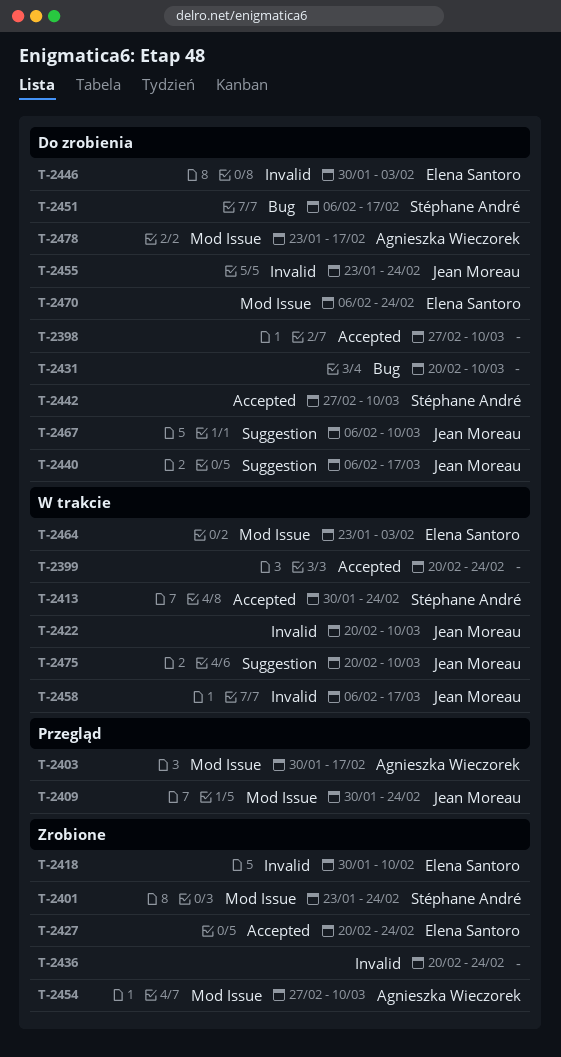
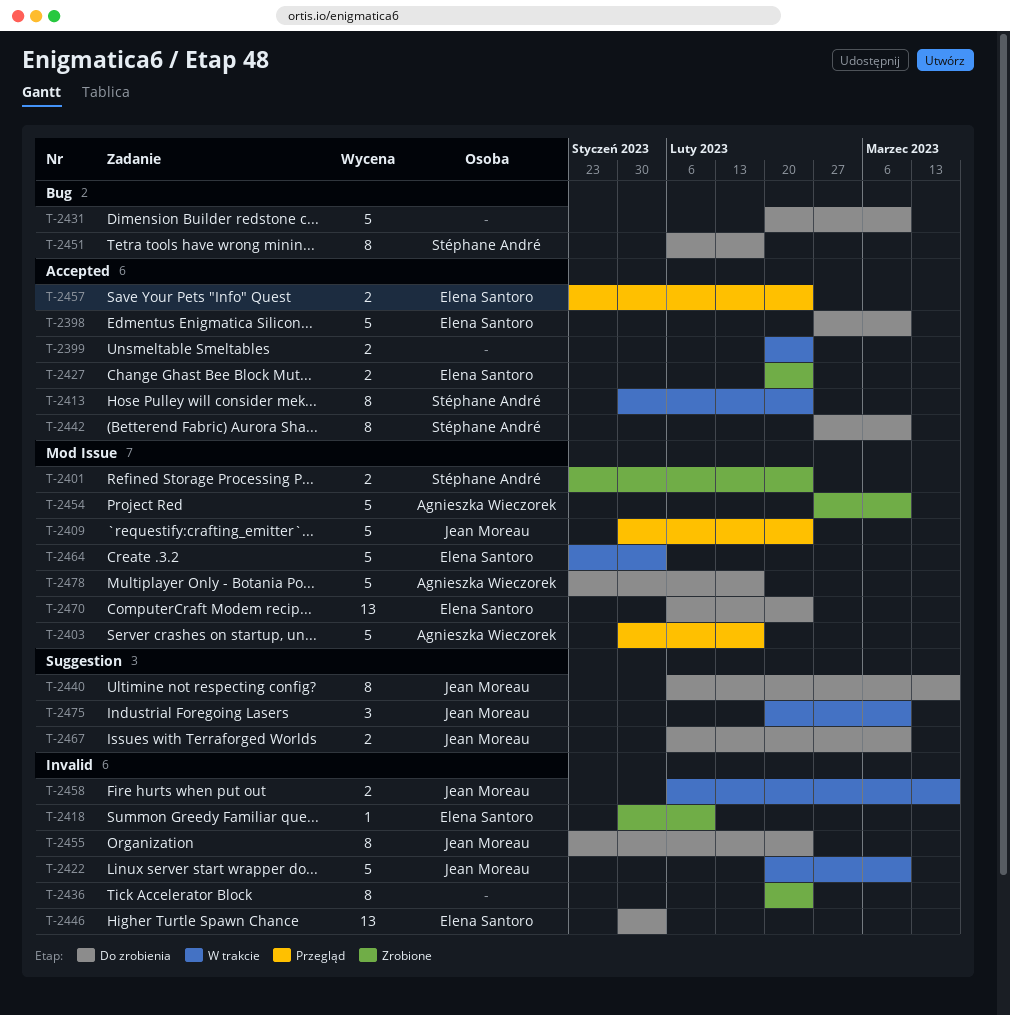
T-2398, owner: none -> Elena Santoro
T-2457: none -> present

